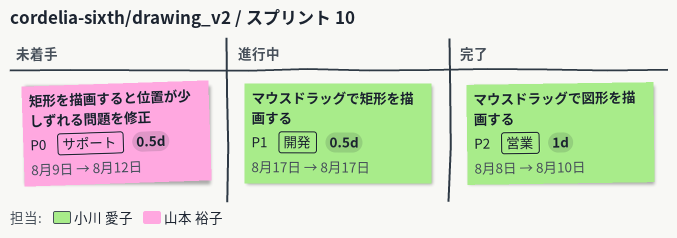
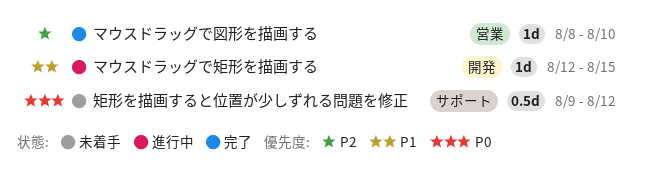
マウスドラッグで矩形を描画する, estimate: 0.5d -> 1d
マウスドラッグで矩形を描画する, start: Aug 17 -> Aug 12
マウスドラッグで矩形を描画する, due: Aug 17 -> Aug 15

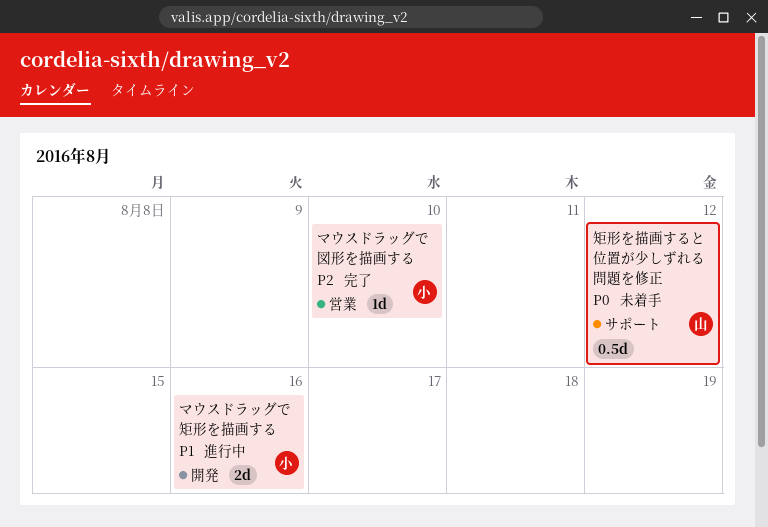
マウスドラッグで矩形を描画する, estimate: 1d -> 2d
マウスドラッグで矩形を描画する, due: Aug 15 -> Aug 16

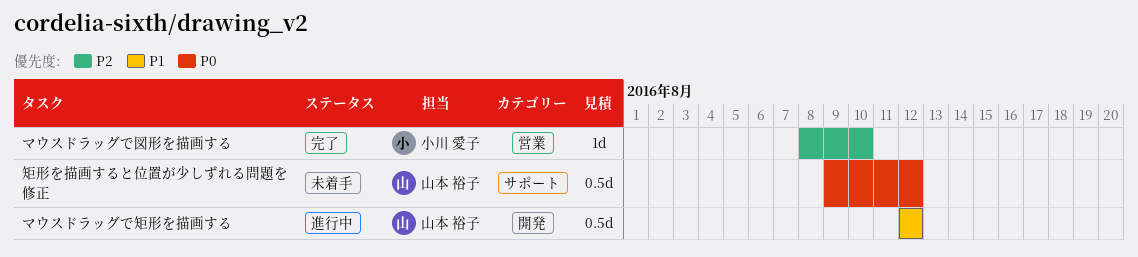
マウスドラッグで矩形を描画する, owner: 小川 愛子 -> 山本 裕子
マウスドラッグで矩形を描画する, estimate: 2d -> 0.5d
マウスドラッグで矩形を描画する, due: Aug 16 -> Aug 12

